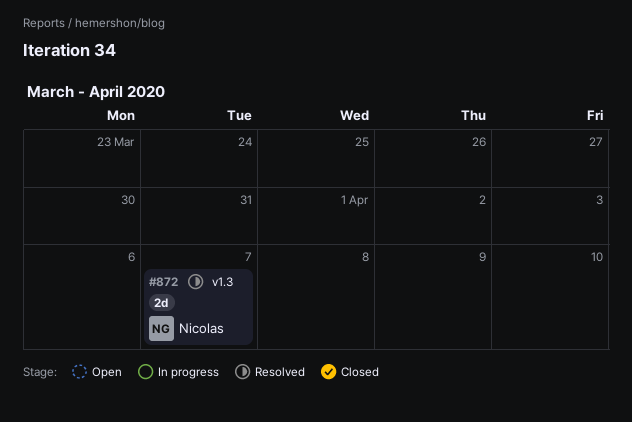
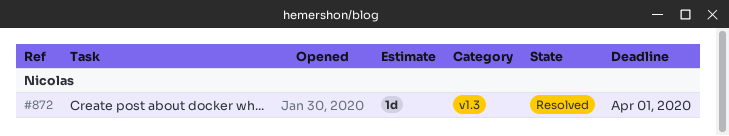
#872, estimate: 2d -> 1d
#872, due: Apr 7 -> Apr 1

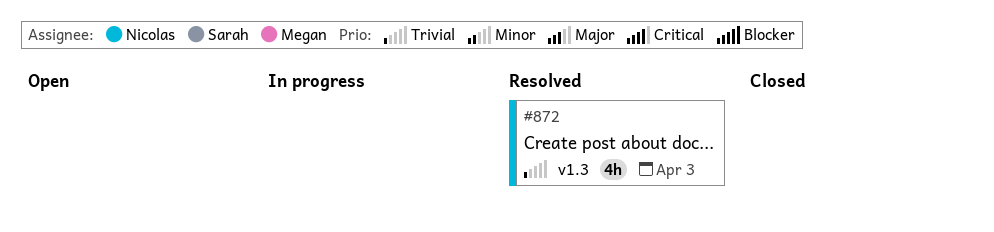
#872, estimate: 1d -> 4h
#872, due: Apr 1 -> Apr 3

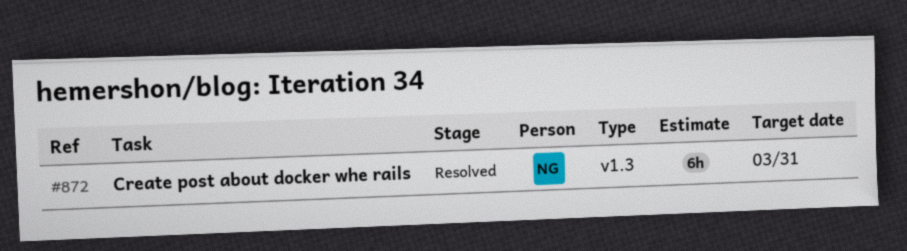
#872, estimate: 4h -> 6h
#872, due: Apr 3 -> Mar 31

